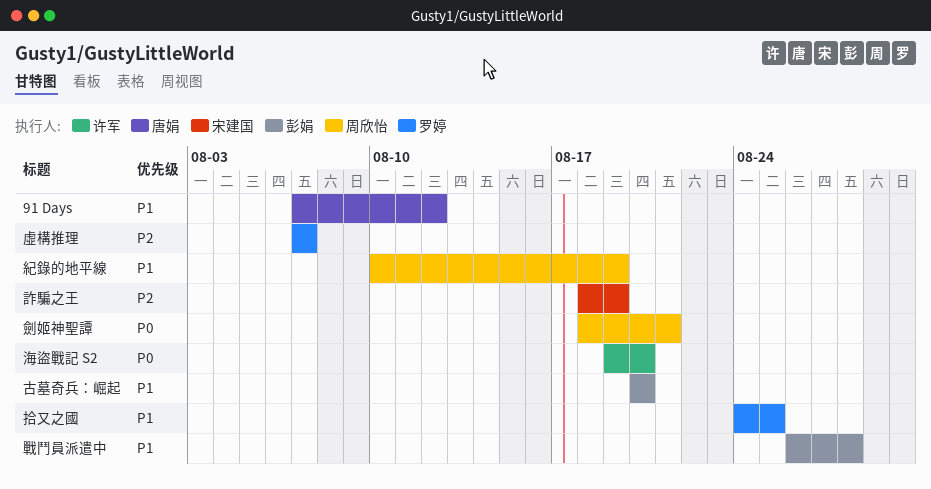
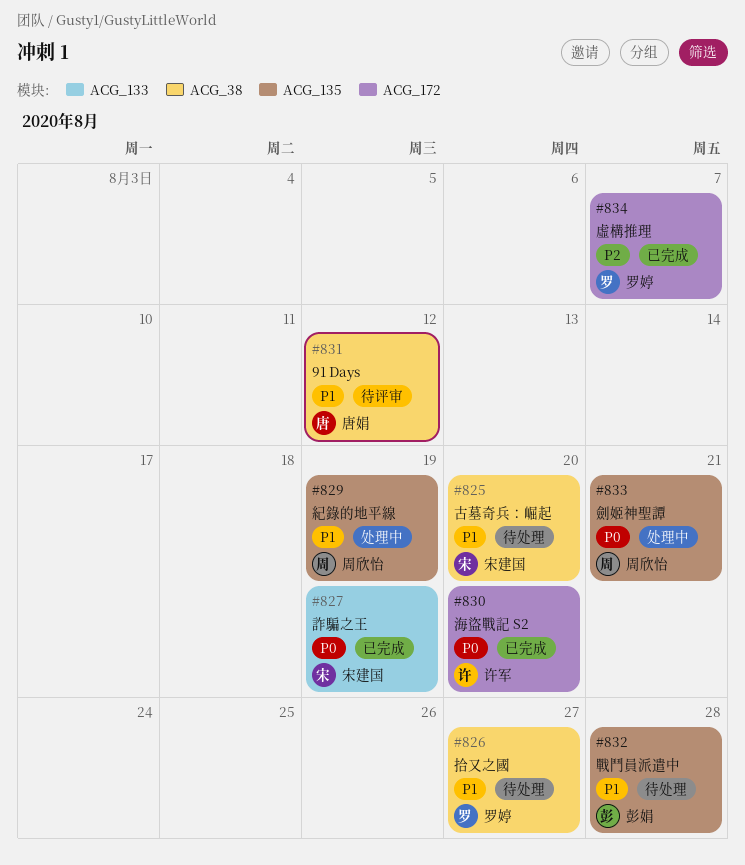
古墓奇兵：崛起, owner: 彭娟 -> 宋建国
拾又之國, due: Aug 25 -> Aug 27
詐騙之王, priority: P2 -> P0

